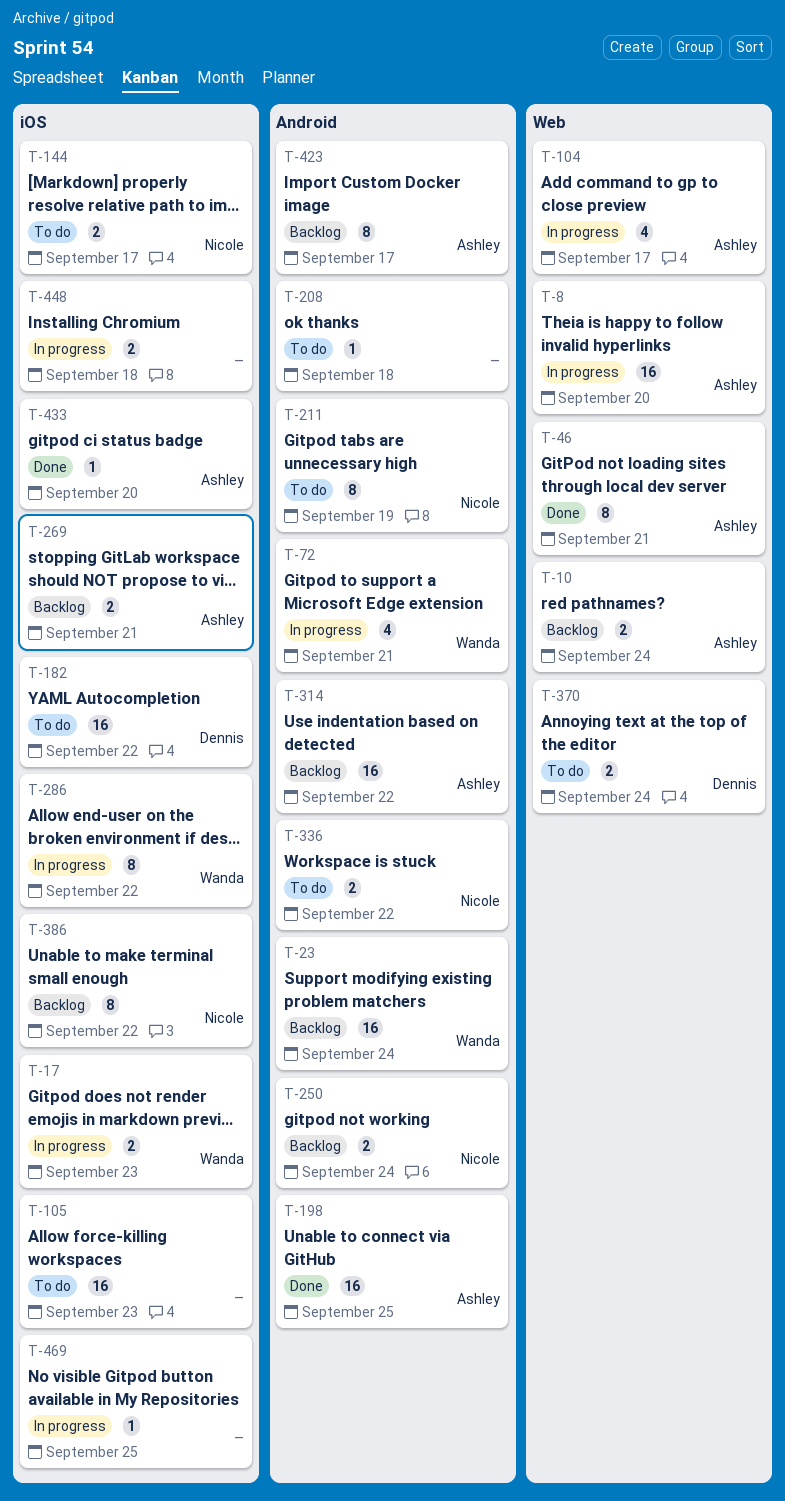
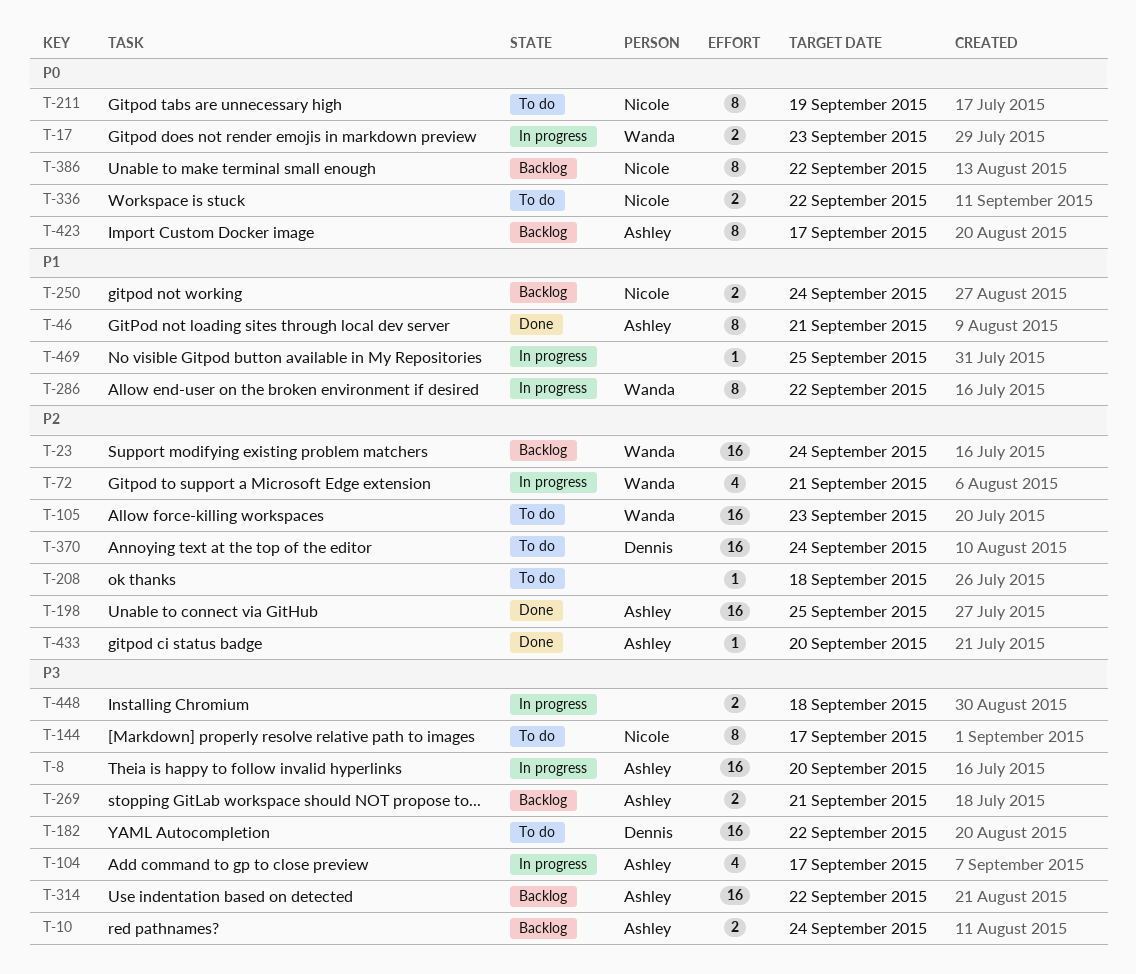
T-105, owner: none -> Wanda
T-144, estimate: 2 -> 8
T-370, estimate: 2 -> 16

